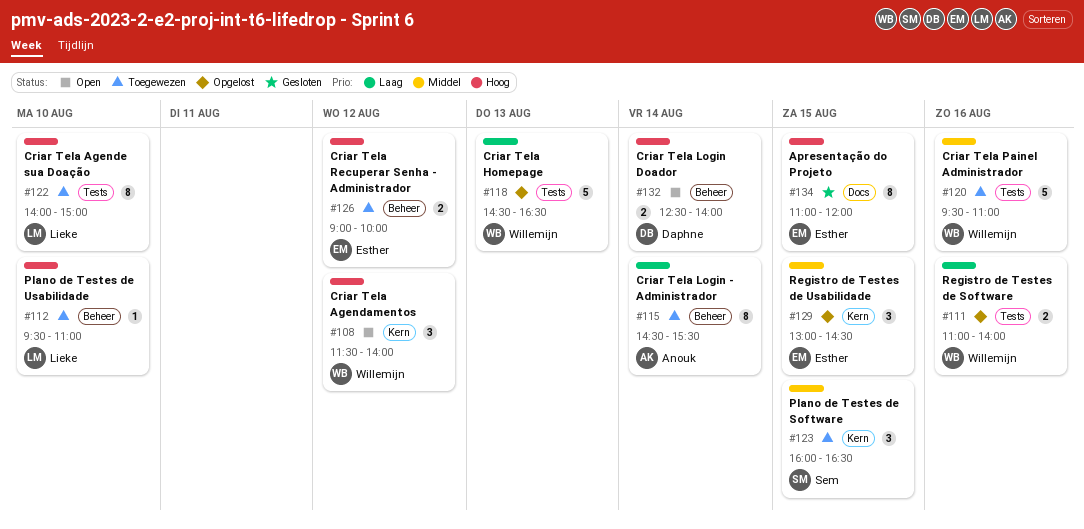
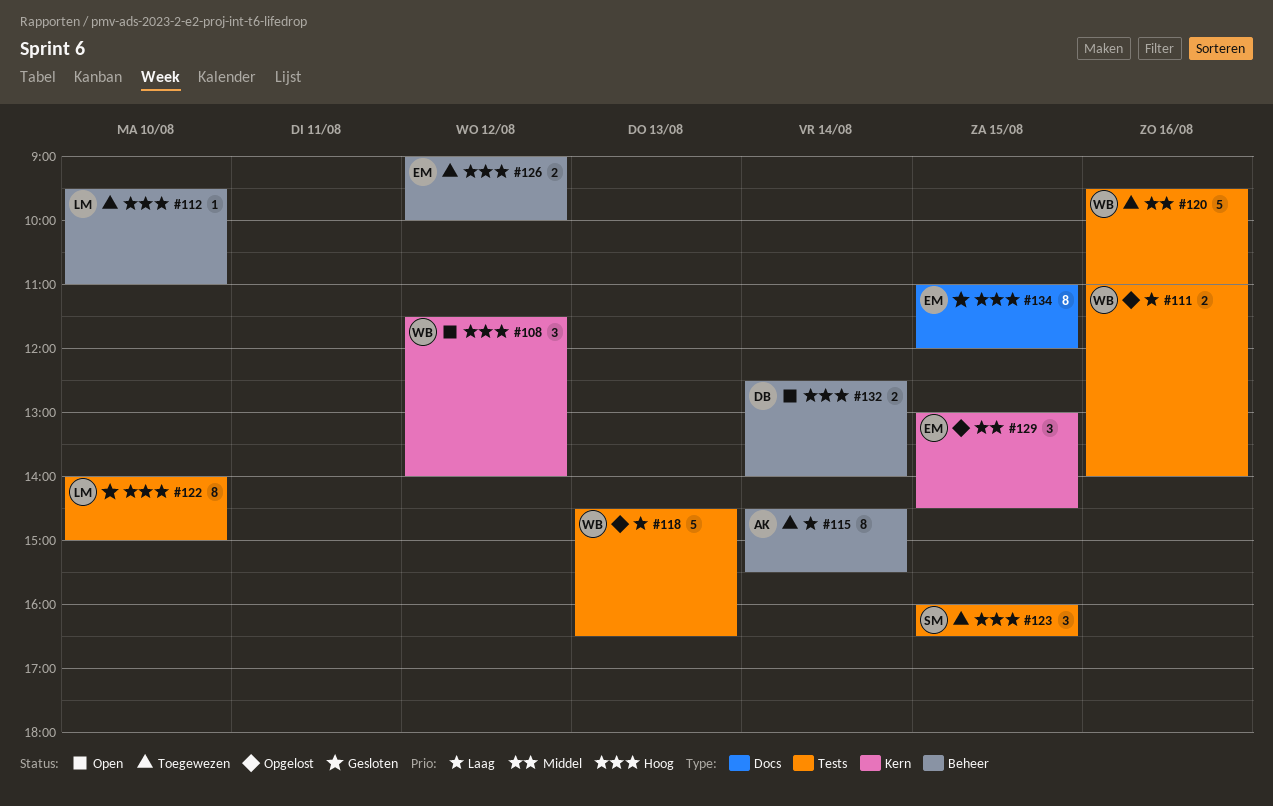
#122, status: Toegewezen -> Gesloten
#123, priority: Middel -> Hoog
#123, label: Kern -> Tests

